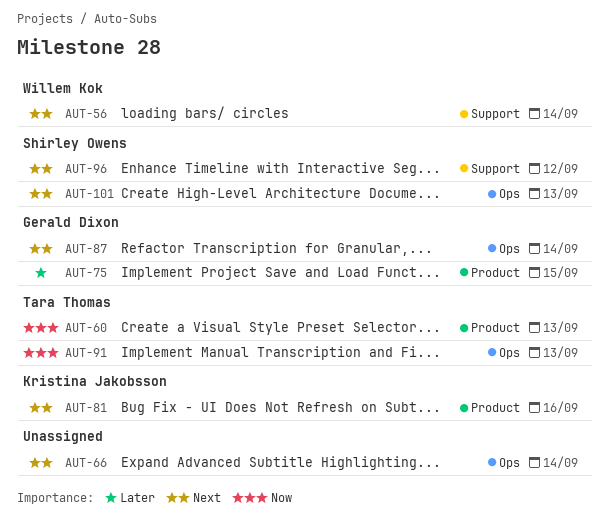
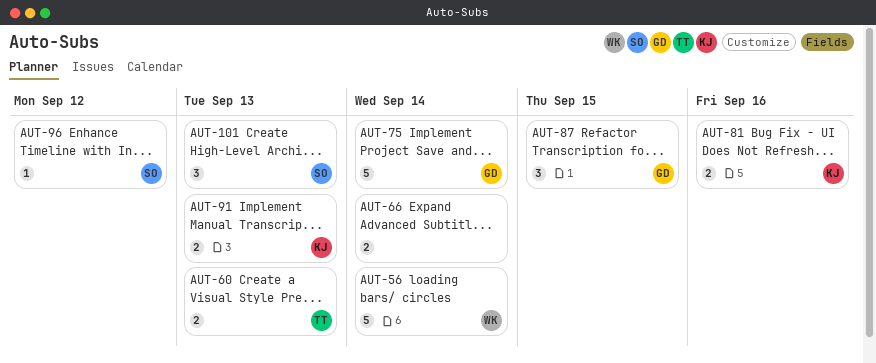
AUT-75, due: Sep 15 -> Sep 14
AUT-87, due: Sep 14 -> Sep 15
AUT-91, owner: Tara Thomas -> Kristina Jakobsson

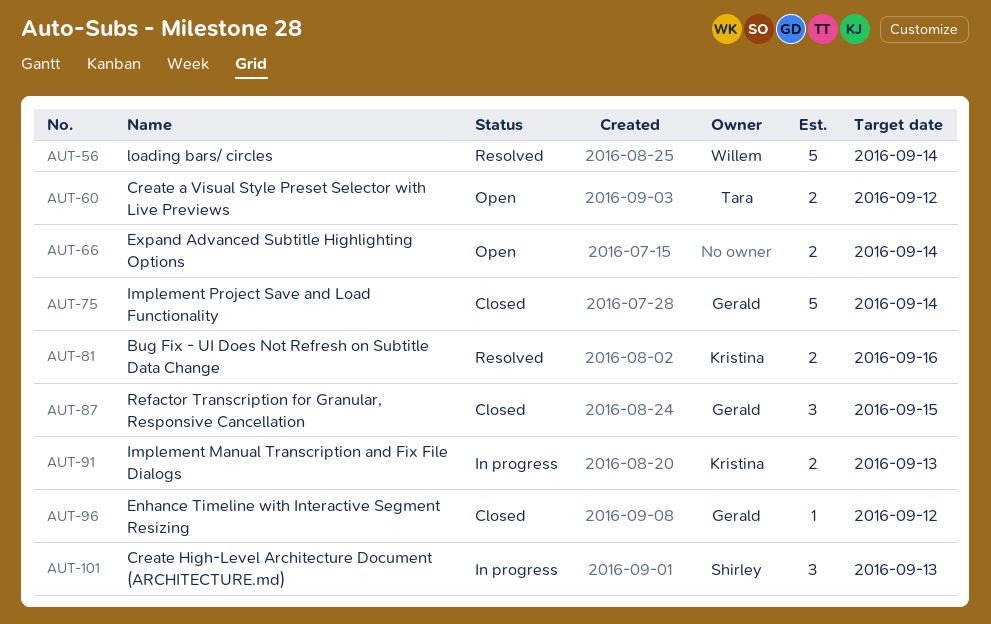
AUT-60, due: Sep 13 -> Sep 12
AUT-96, owner: Shirley -> Gerald

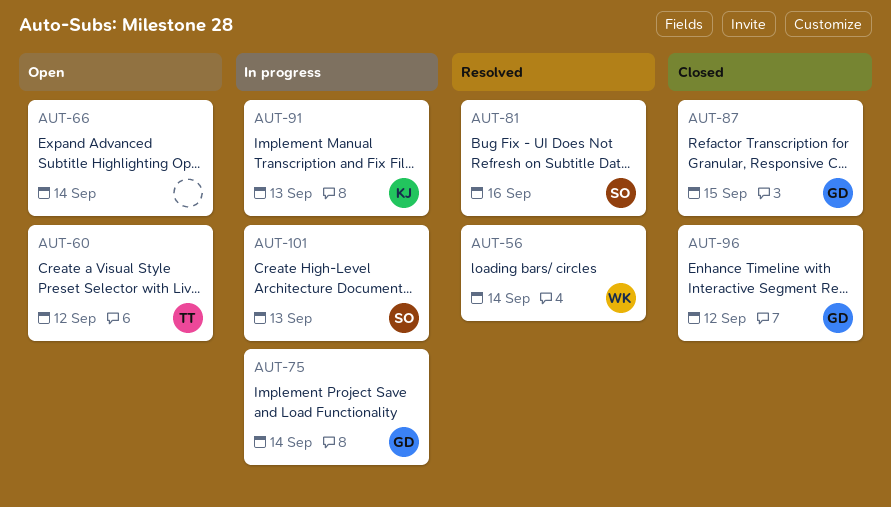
AUT-75, status: Closed -> In progress
AUT-81, owner: Kristina -> Shirley

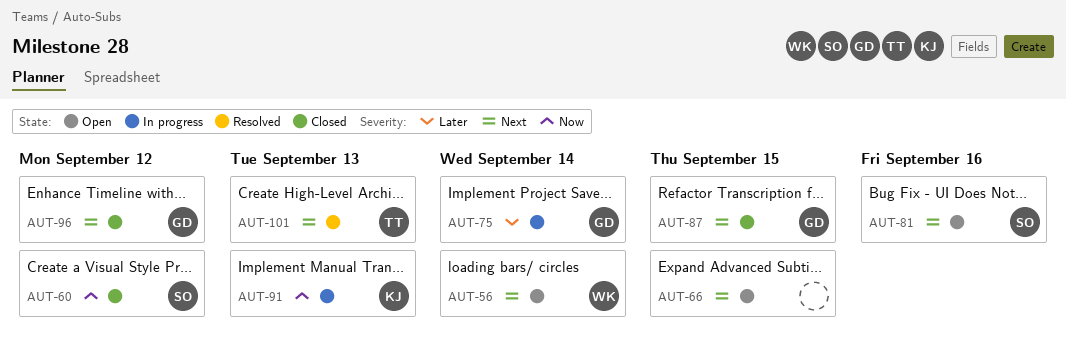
AUT-56, status: Resolved -> Open
AUT-60, status: Open -> Closed
AUT-60, owner: TT -> SO
AUT-66, due: Sep 14 -> Sep 15
AUT-81, status: Resolved -> Open
AUT-101, status: In progress -> Resolved
AUT-101, owner: SO -> TT

